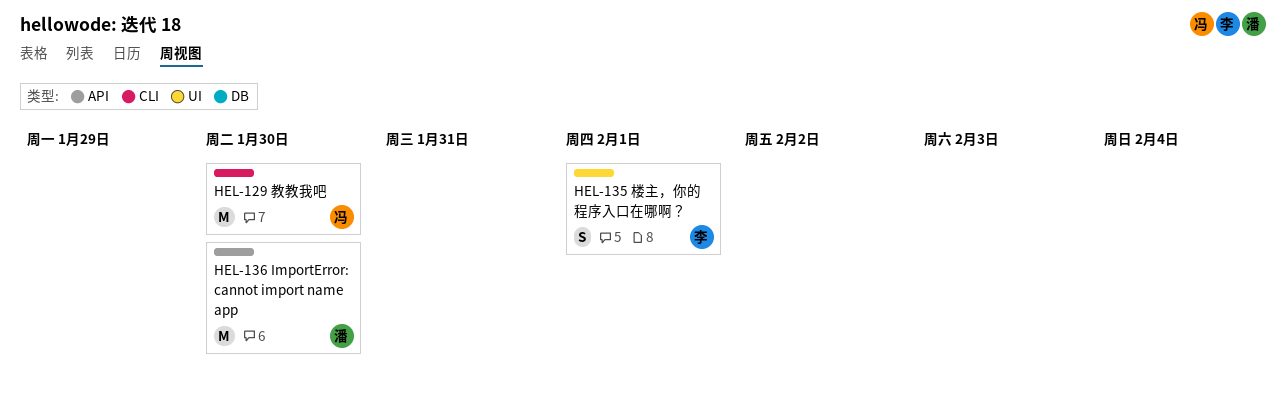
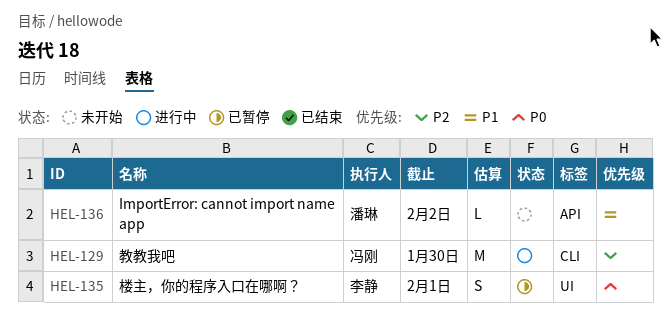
HEL-136, estimate: M -> L
HEL-136, due: Jan 30 -> Feb 2

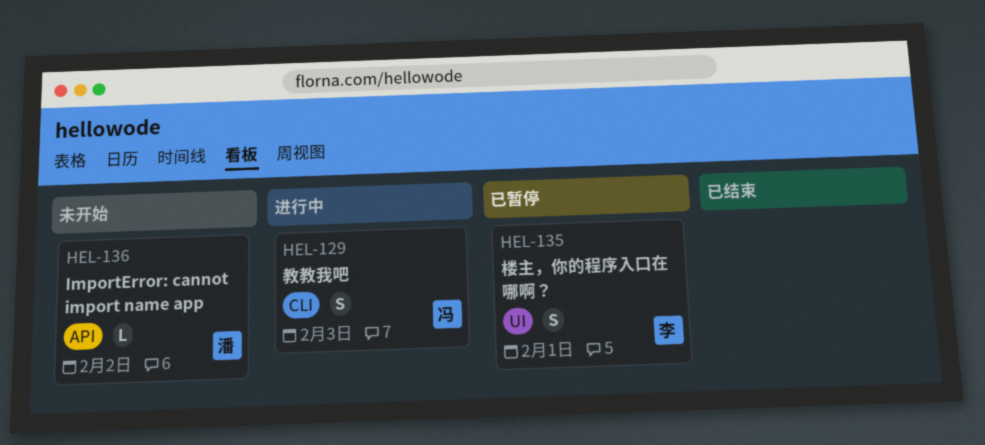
HEL-129, estimate: M -> S
HEL-129, due: Jan 30 -> Feb 3

